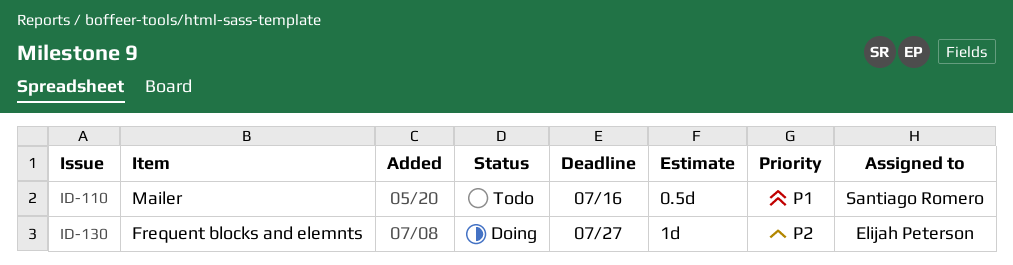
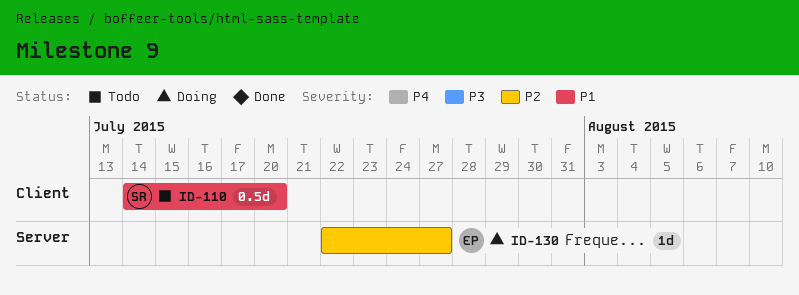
ID-110, due: Jul 16 -> Jul 20

